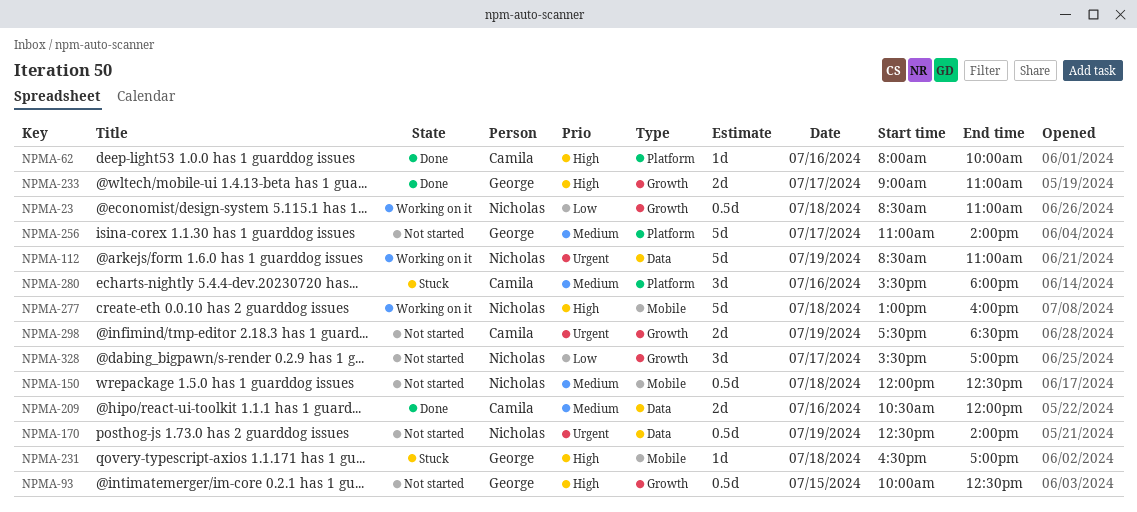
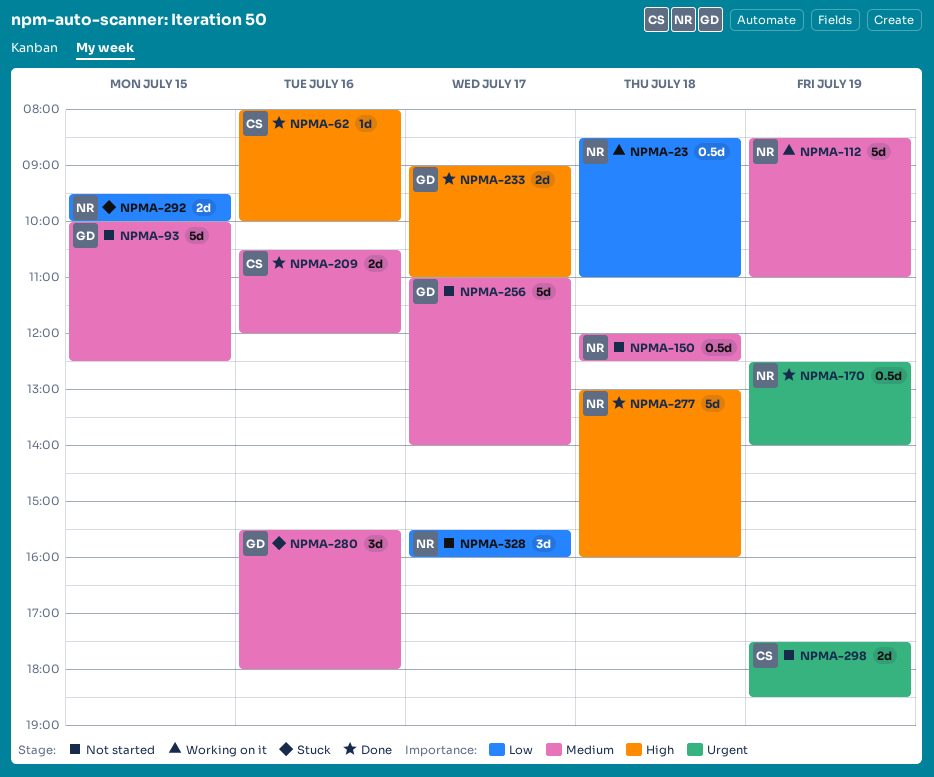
NPMA-93, priority: High -> Medium
NPMA-93, estimate: 0.5d -> 5d
NPMA-112, priority: Urgent -> Medium
NPMA-170, status: Not started -> Done
NPMA-231: present -> none
NPMA-277, status: Working on it -> Done
NPMA-280, owner: Camila -> George
NPMA-292: none -> present
NPMA-328, ends: 17:00 -> 16:00

